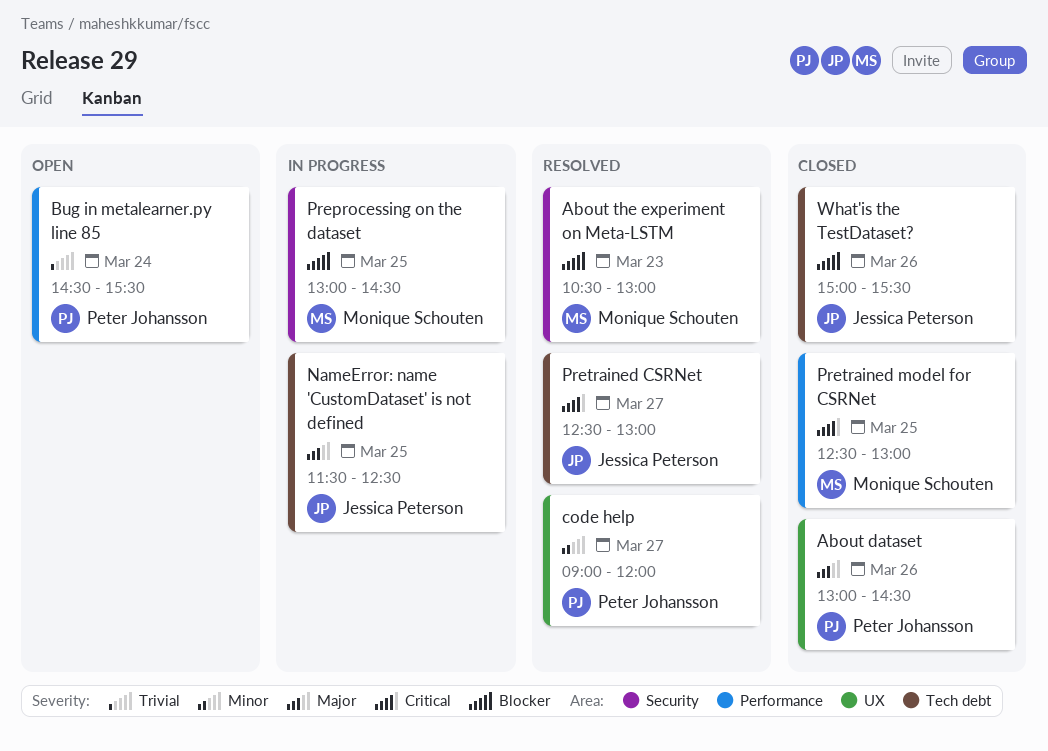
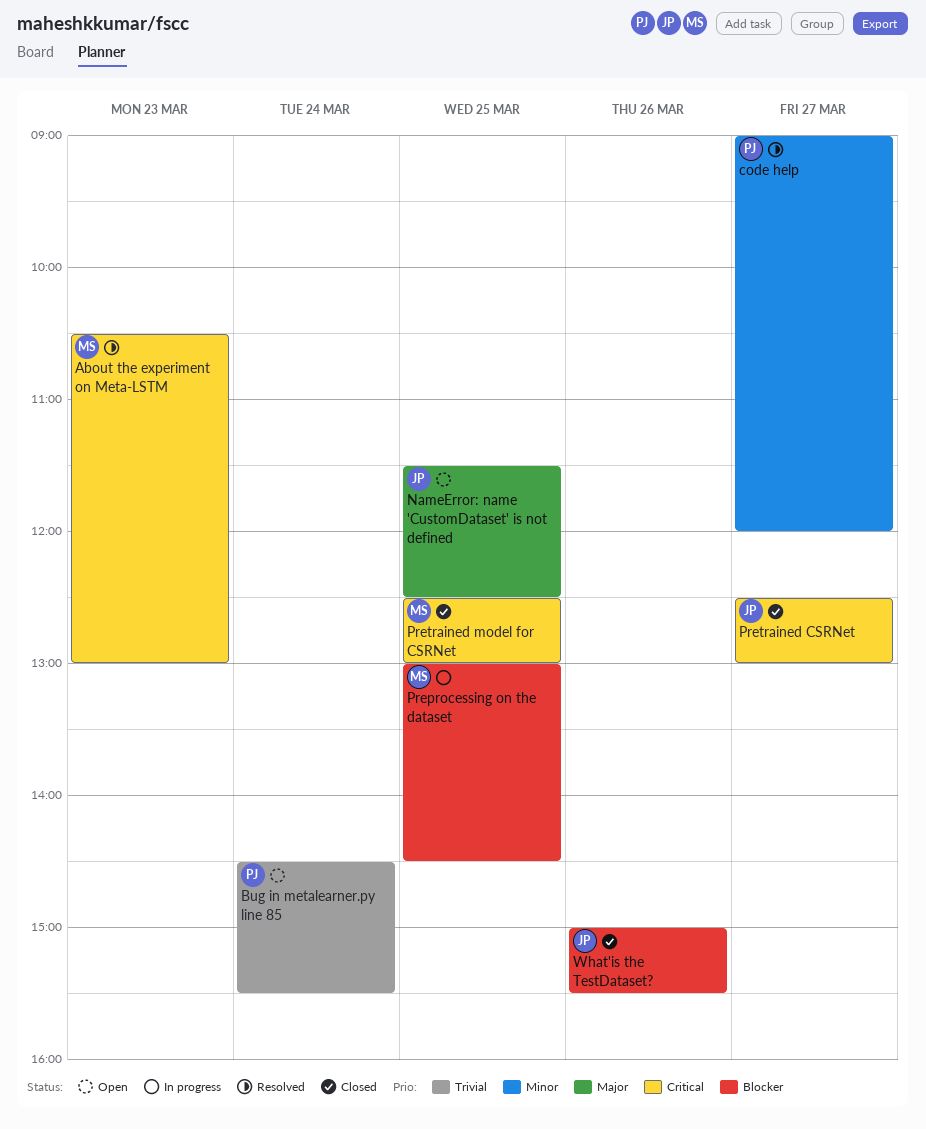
About dataset: present -> none
About the experiment on Meta-LSTM, priority: Blocker -> Critical
NameError: name 'CustomDataset' is not defined, status: In progress -> Open
Pretrained CSRNet, status: Resolved -> Closed

